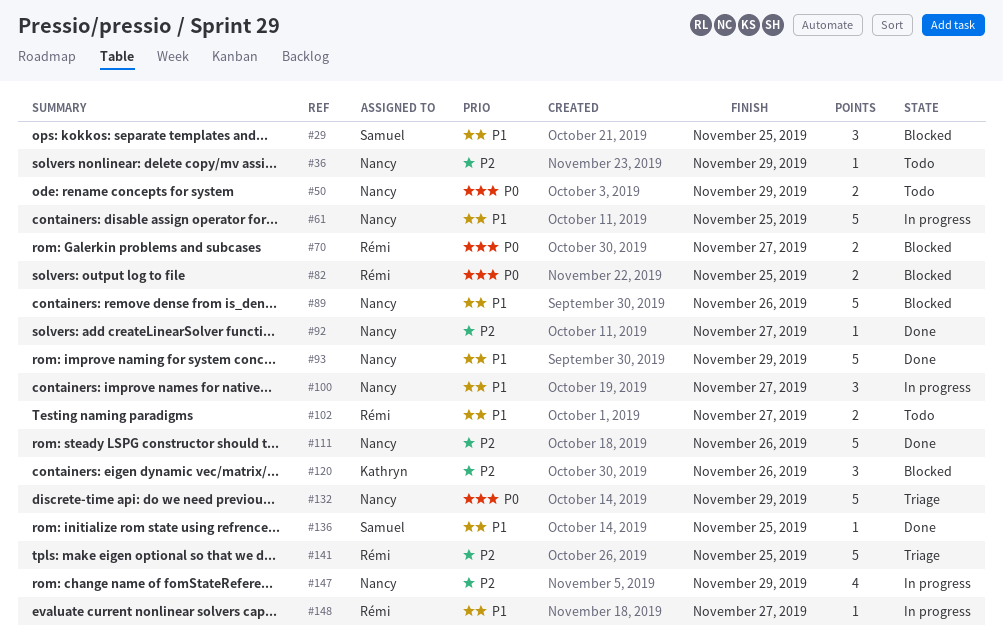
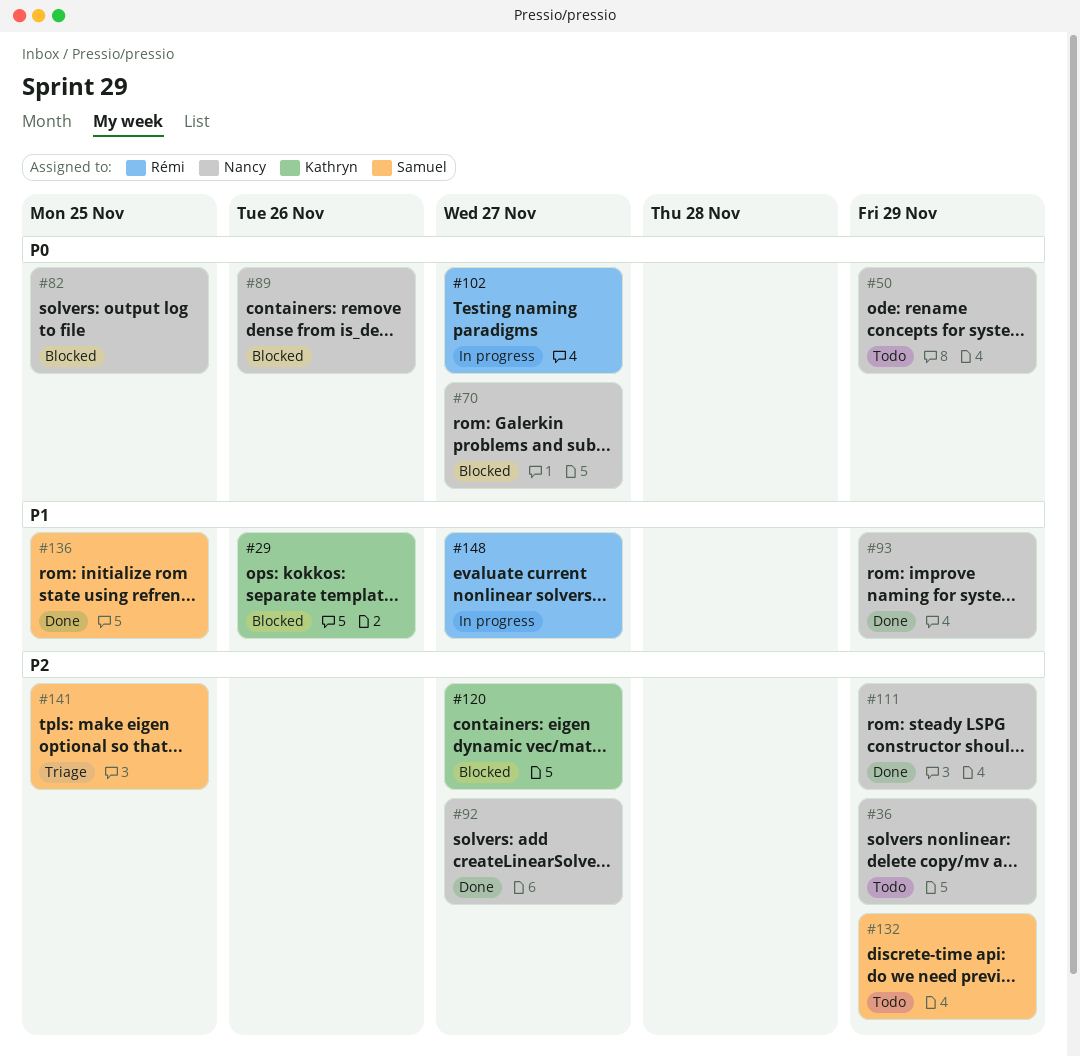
#29, owner: Samuel -> Kathryn
#29, due: Nov 25 -> Nov 26
#61: present -> none
#70, owner: Rémi -> Nancy
#82, owner: Rémi -> Nancy
#89, priority: P1 -> P0
#100: present -> none
#102, status: Todo -> In progress
#102, priority: P1 -> P0
#111, due: Nov 26 -> Nov 29
#120, due: Nov 26 -> Nov 27
#132, status: Triage -> Todo
#132, owner: Nancy -> Samuel
#132, priority: P0 -> P2
#141, owner: Rémi -> Samuel
#147: present -> none

